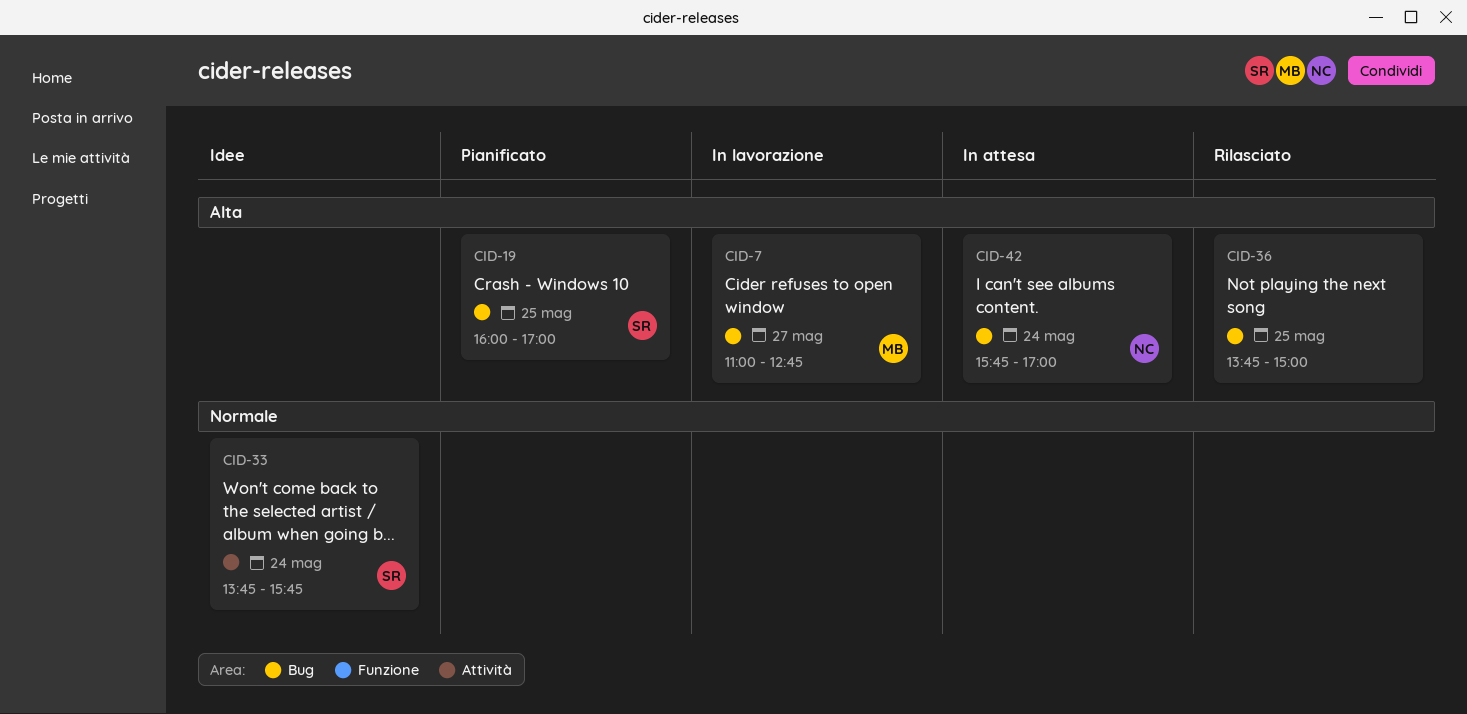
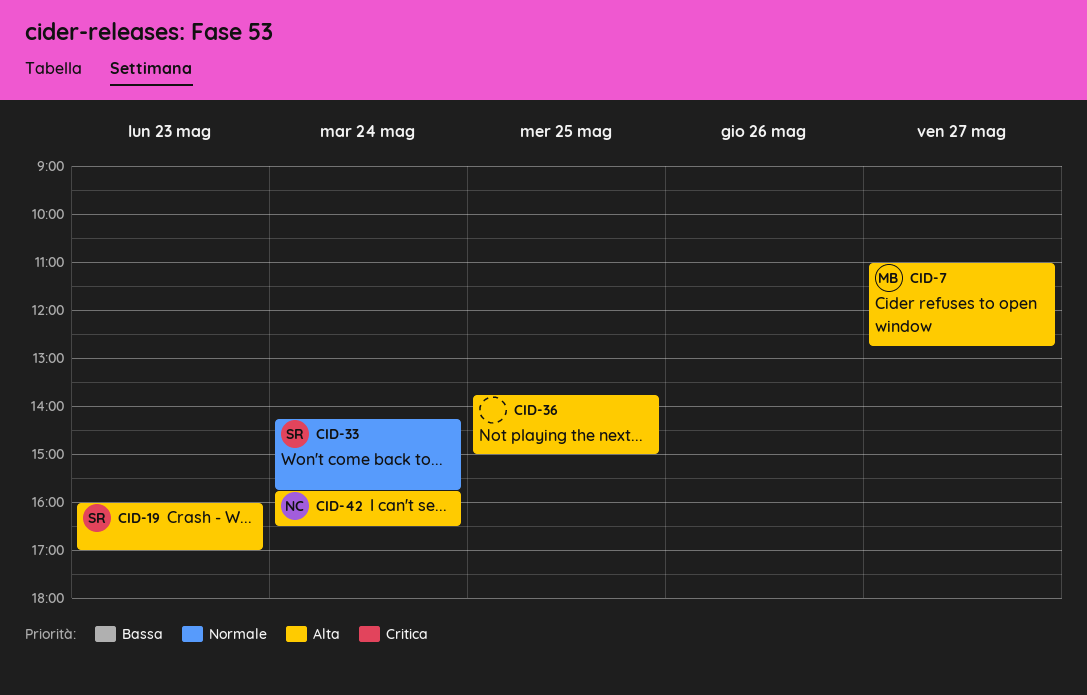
CID-19, day: May 25 -> May 23
CID-33, begins: 13:45 -> 14:15
CID-42, ends: 17:00 -> 16:30

